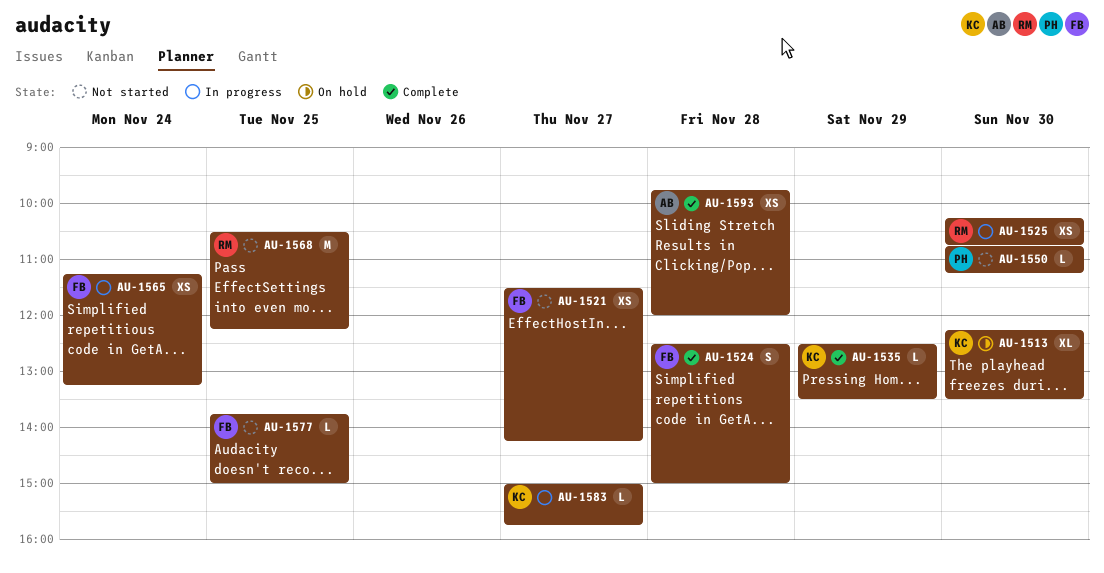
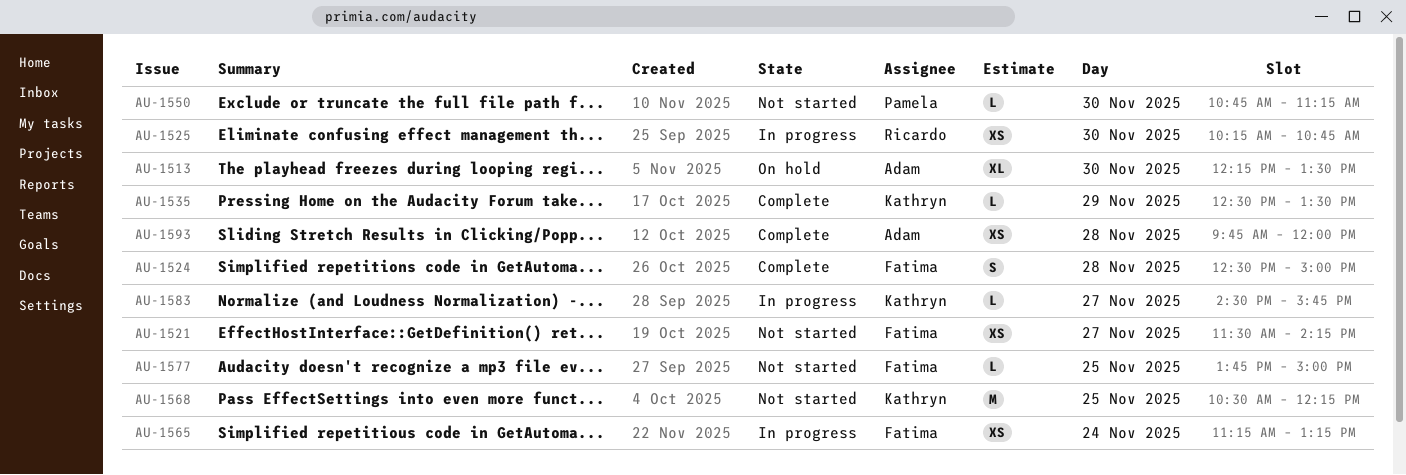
AU-1513, owner: Kathryn -> Adam
AU-1568, owner: Ricardo -> Kathryn
AU-1583, begins: 15:00 -> 14:30

